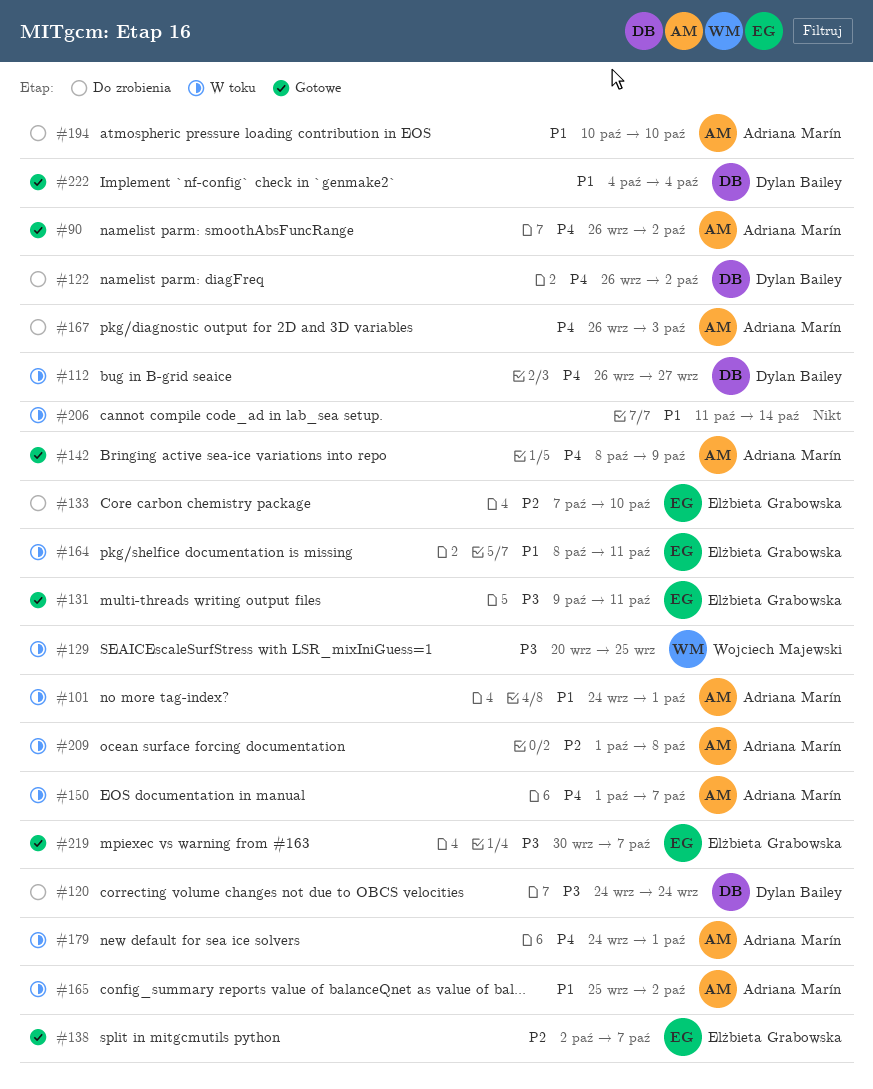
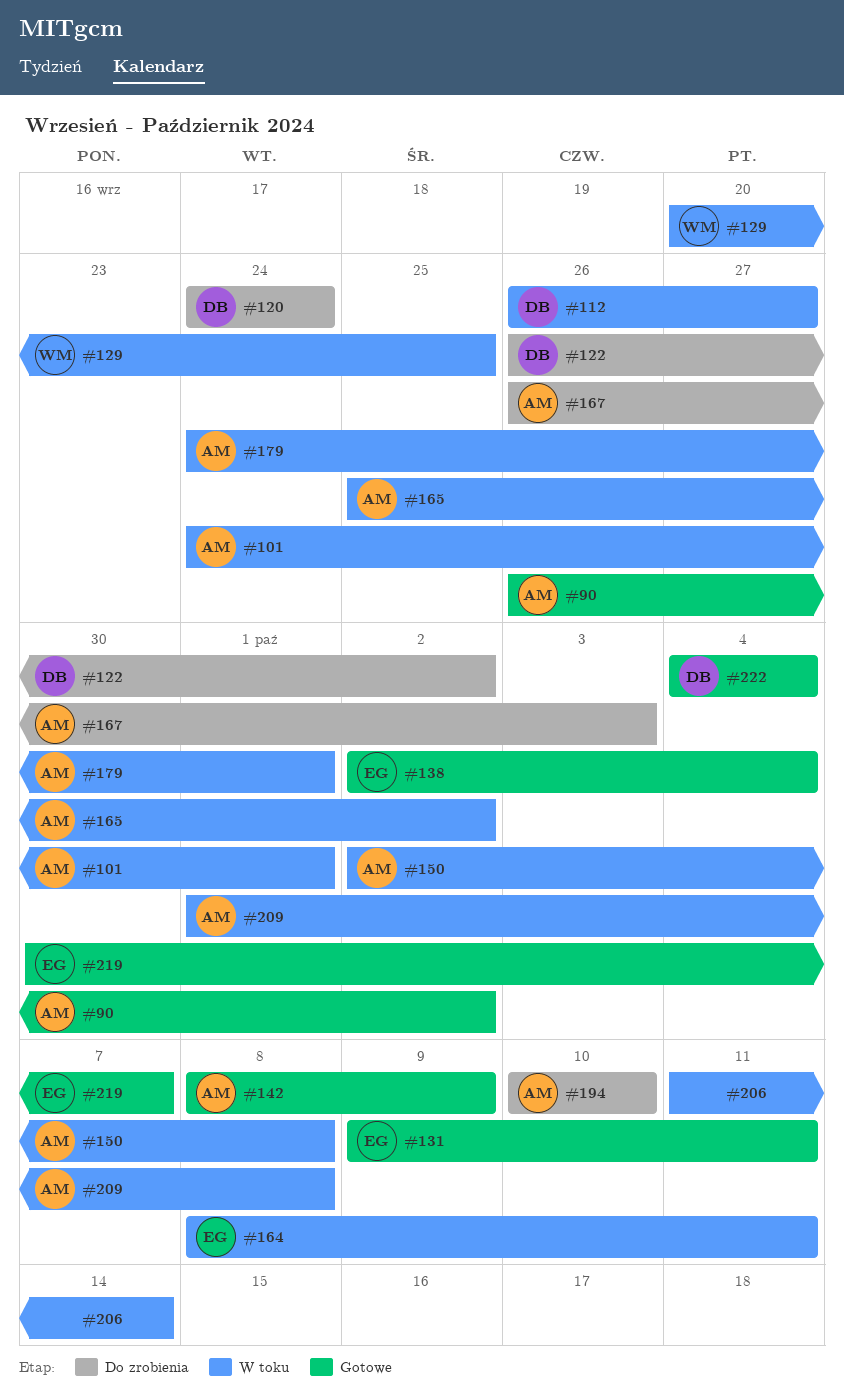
#133: present -> none
#138, due: Oct 7 -> Oct 4
#150, start: Oct 1 -> Oct 2
#150, due: Oct 7 -> Oct 8

